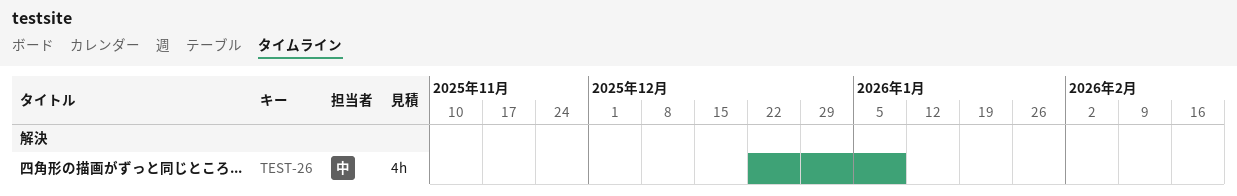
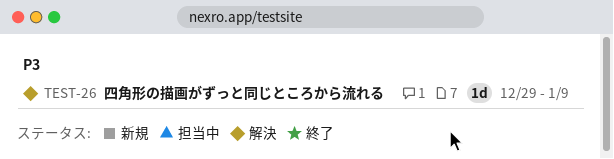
TEST-26, estimate: 4h -> 1d
TEST-26, start: Dec 22 -> Dec 29

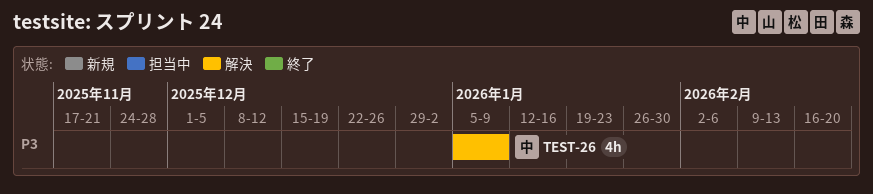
TEST-26, estimate: 1d -> 4h
TEST-26, start: Dec 29 -> Jan 5

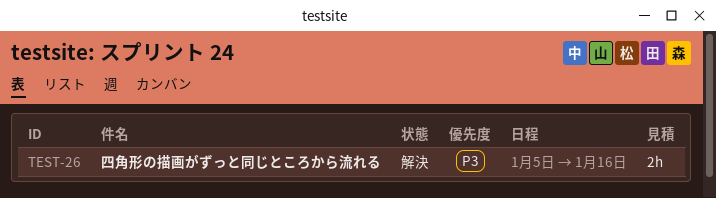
TEST-26, estimate: 4h -> 2h
TEST-26, due: Jan 9 -> Jan 16

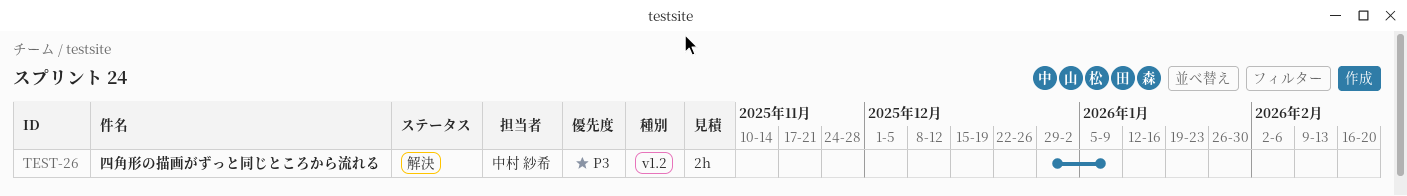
TEST-26, start: Jan 5 -> Dec 29
TEST-26, due: Jan 16 -> Jan 9

